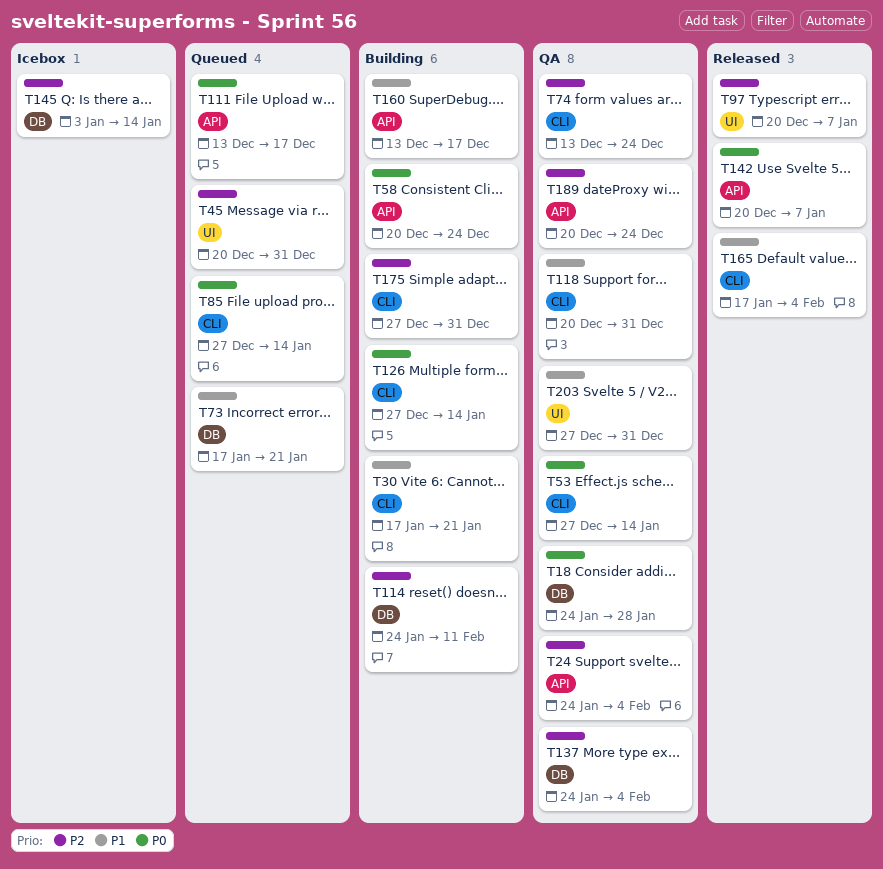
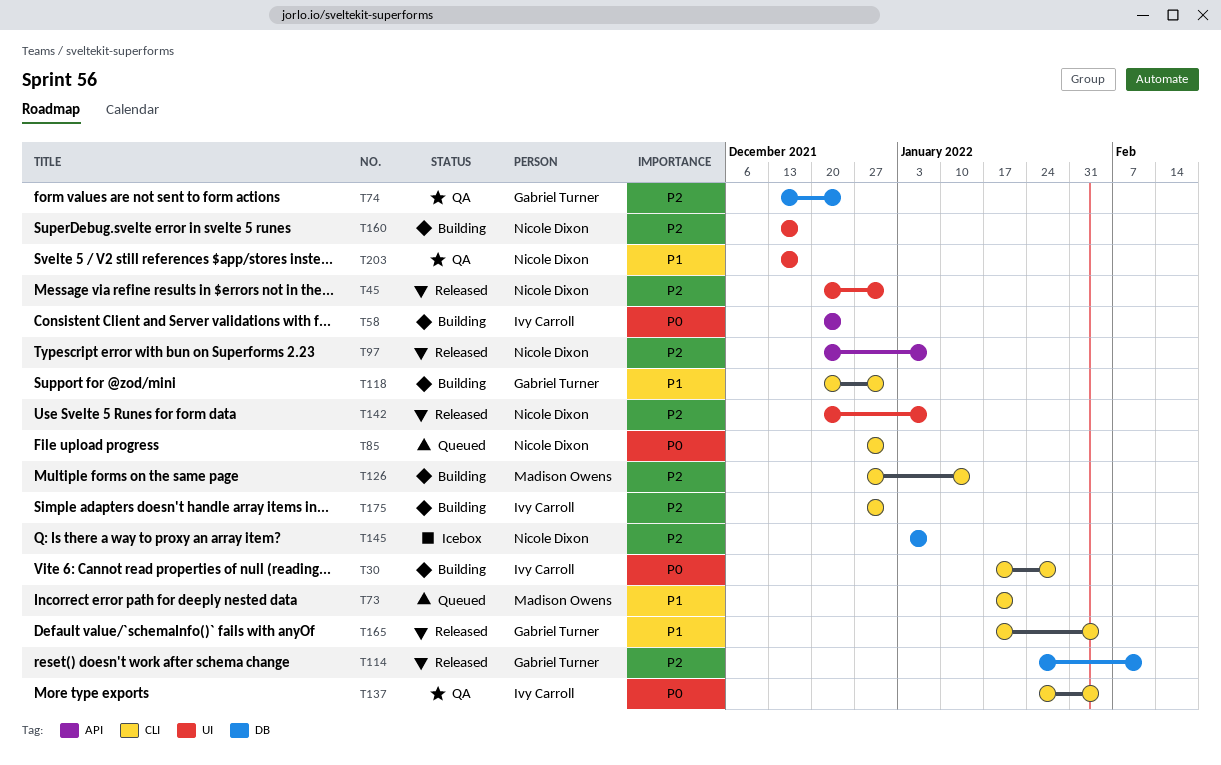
T18: present -> none
T24: present -> none
T30, priority: P1 -> P0
T30, due: Jan 21 -> Jan 28
T45, status: Queued -> Released
T53: present -> none
T73, label: DB -> CLI
T74, label: CLI -> DB
T85, due: Jan 14 -> Dec 31
T97, label: UI -> API
T111: present -> none
T114, status: Building -> Released
T118, status: QA -> Building
T126, priority: P0 -> P2
T137, priority: P2 -> P0
T137, label: DB -> CLI
T142, priority: P0 -> P2
T142, label: API -> UI
T145, due: Jan 14 -> Jan 7
T160, priority: P1 -> P2
T160, label: API -> UI
T189: present -> none
T203, start: Dec 27 -> Dec 13
T203, due: Dec 31 -> Dec 17

